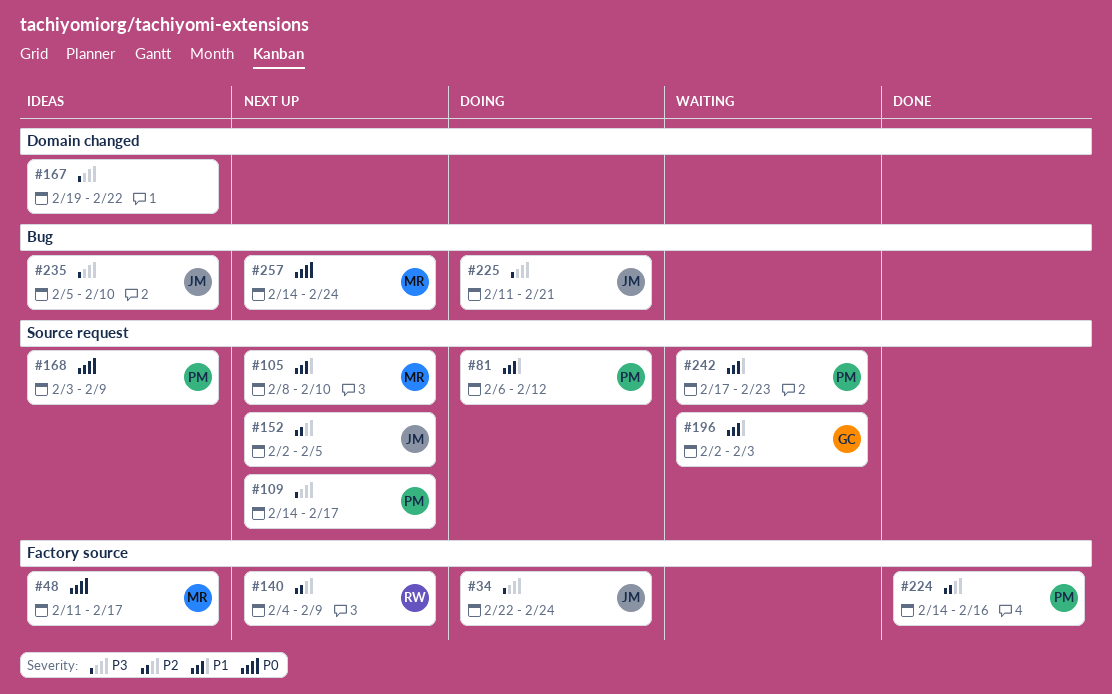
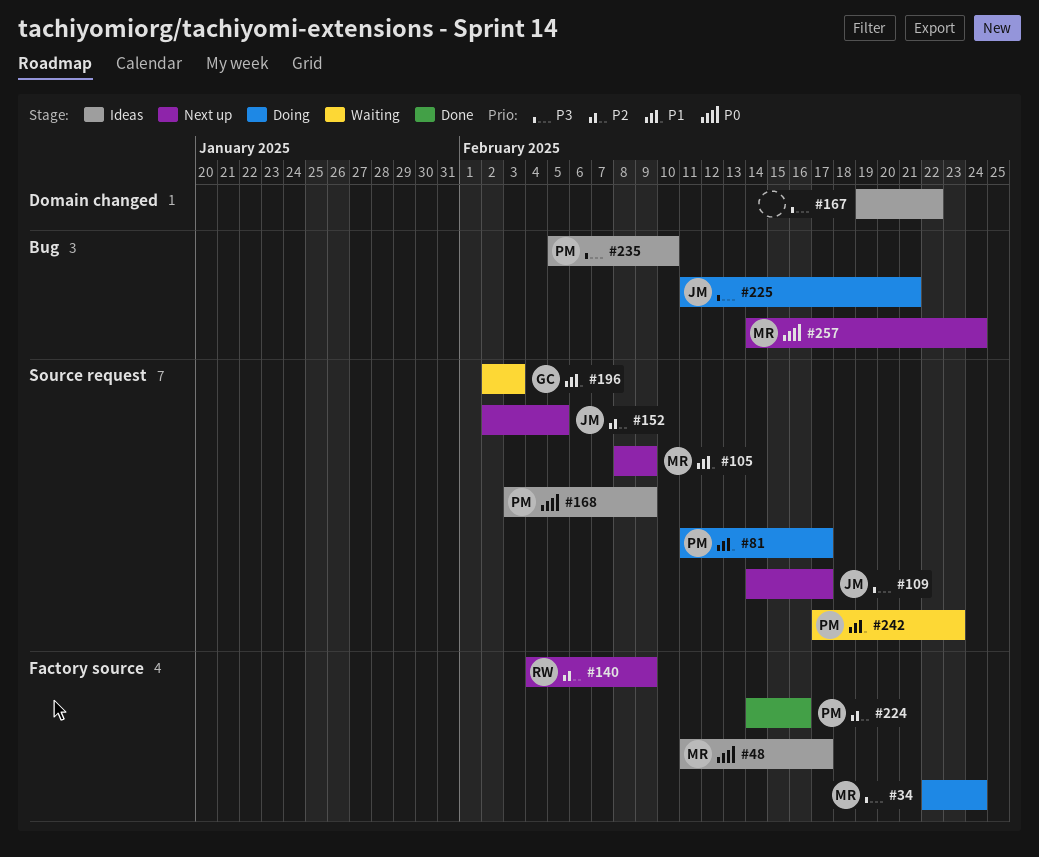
#34, owner: JM -> MR
#81, start: Feb 6 -> Feb 11
#81, due: Feb 12 -> Feb 17
#105, due: Feb 10 -> Feb 9
#109, owner: PM -> JM
#235, owner: JM -> PM

